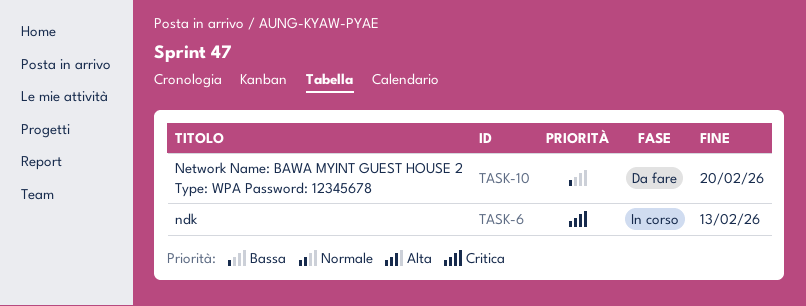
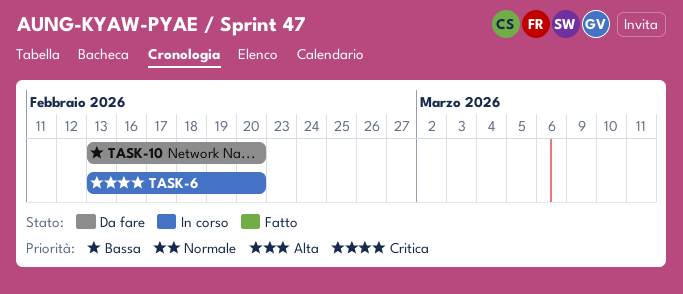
TASK-6, due: Feb 13 -> Feb 20

